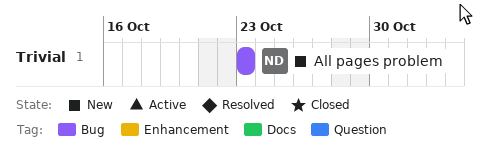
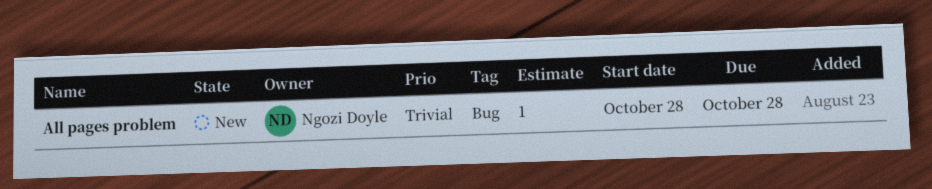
All pages problem, start: Oct 23 -> Oct 28
All pages problem, due: Oct 23 -> Oct 28

